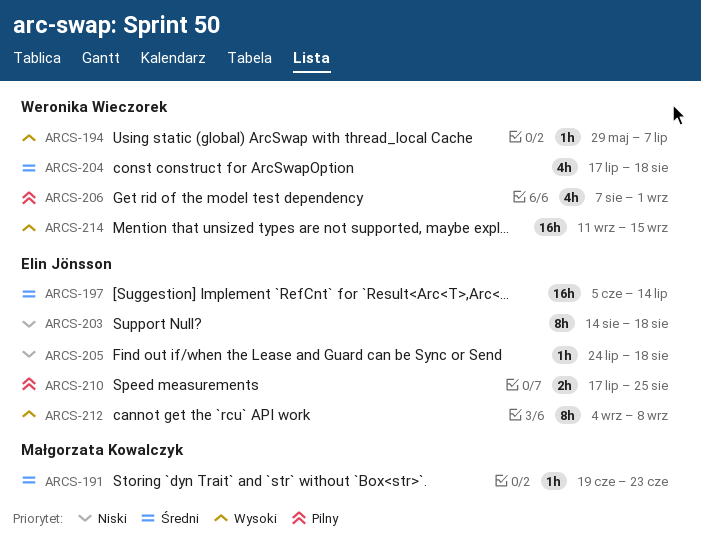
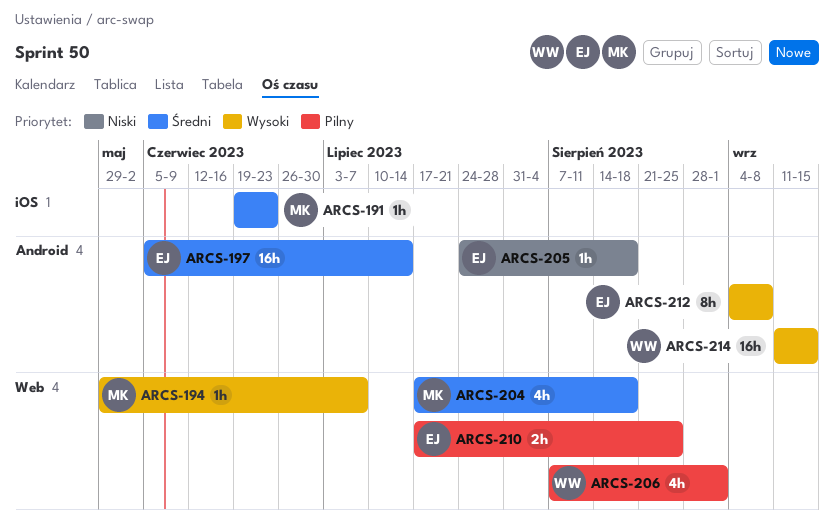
ARCS-194, owner: Weronika Wieczorek -> Małgorzata Kowalczyk
ARCS-203: present -> none
ARCS-204, owner: Weronika Wieczorek -> Małgorzata Kowalczyk

